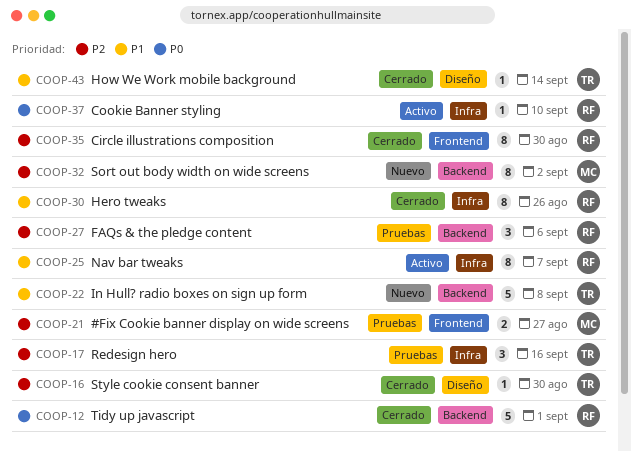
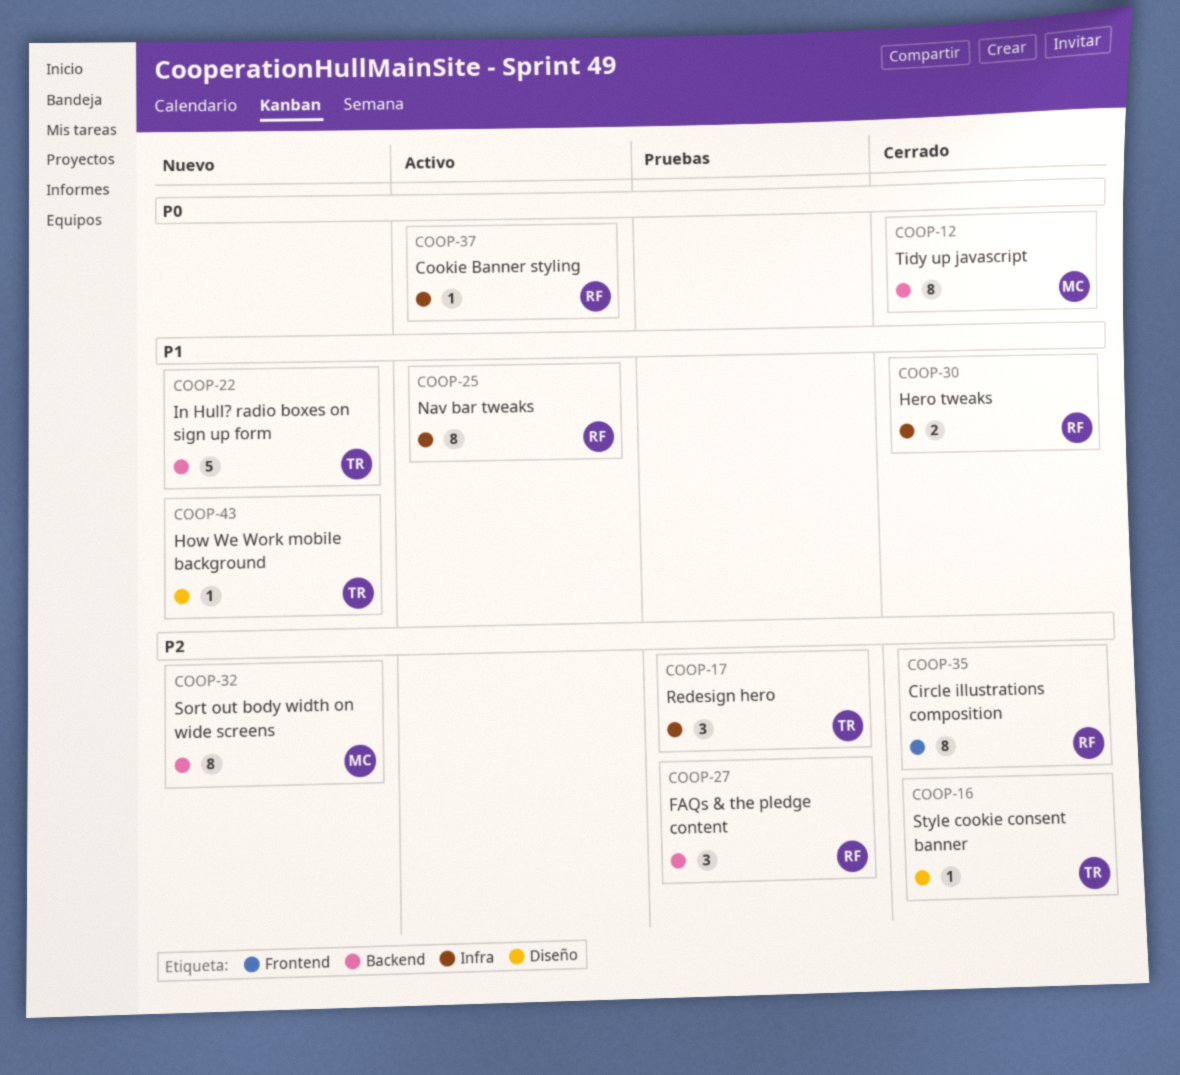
COOP-12, owner: RF -> MC
COOP-12, estimate: 5 -> 8
COOP-21: present -> none
COOP-30, estimate: 8 -> 2
COOP-43, status: Cerrado -> Nuevo

